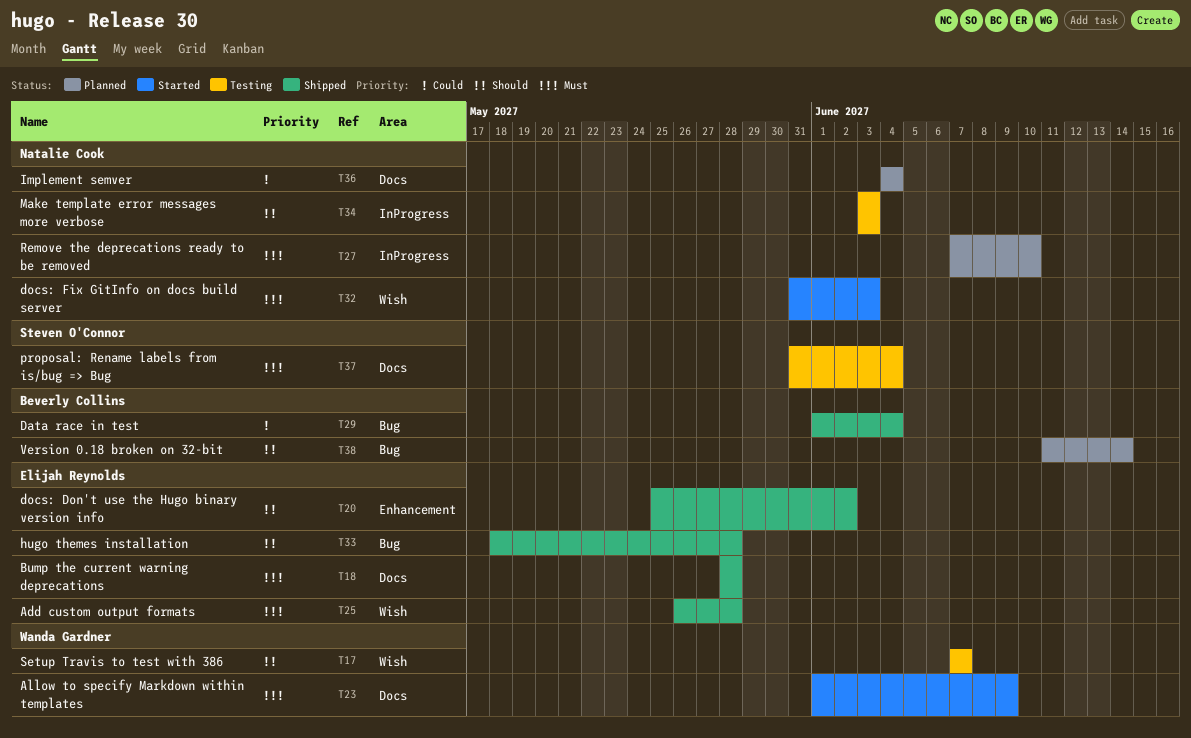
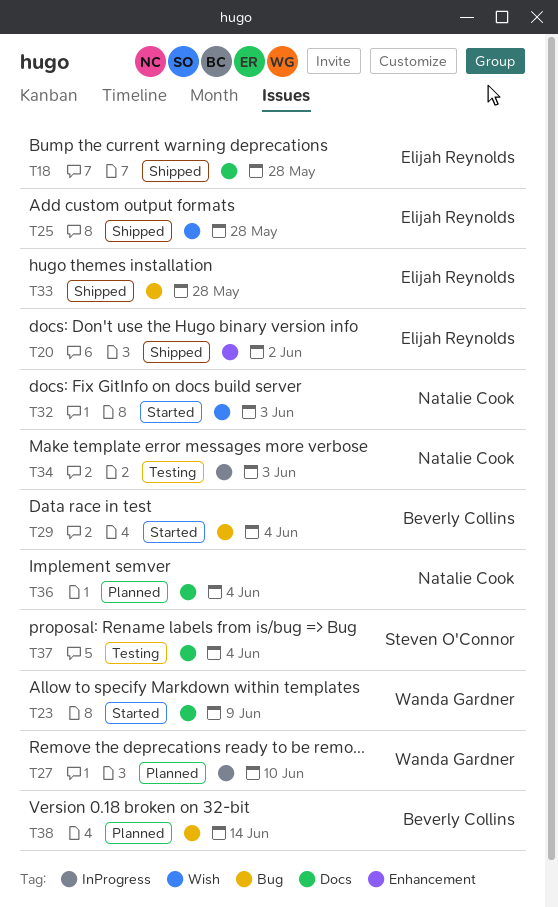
T17: present -> none
T27, owner: Natalie Cook -> Wanda Gardner
T29, status: Shipped -> Started

